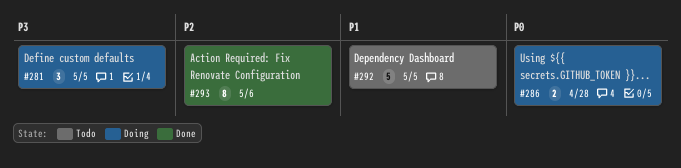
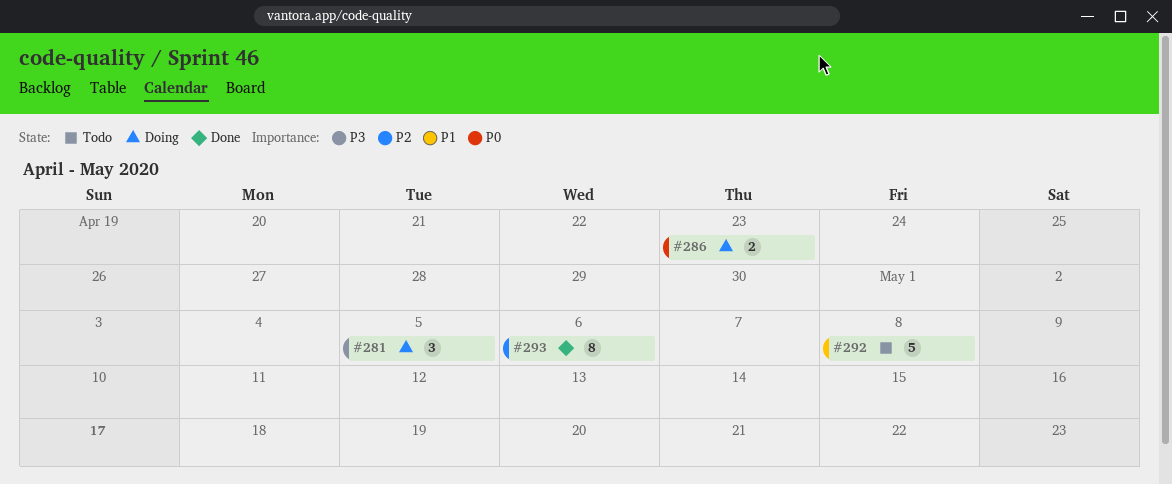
#286, due: Apr 28 -> Apr 23
#292, due: May 5 -> May 8

